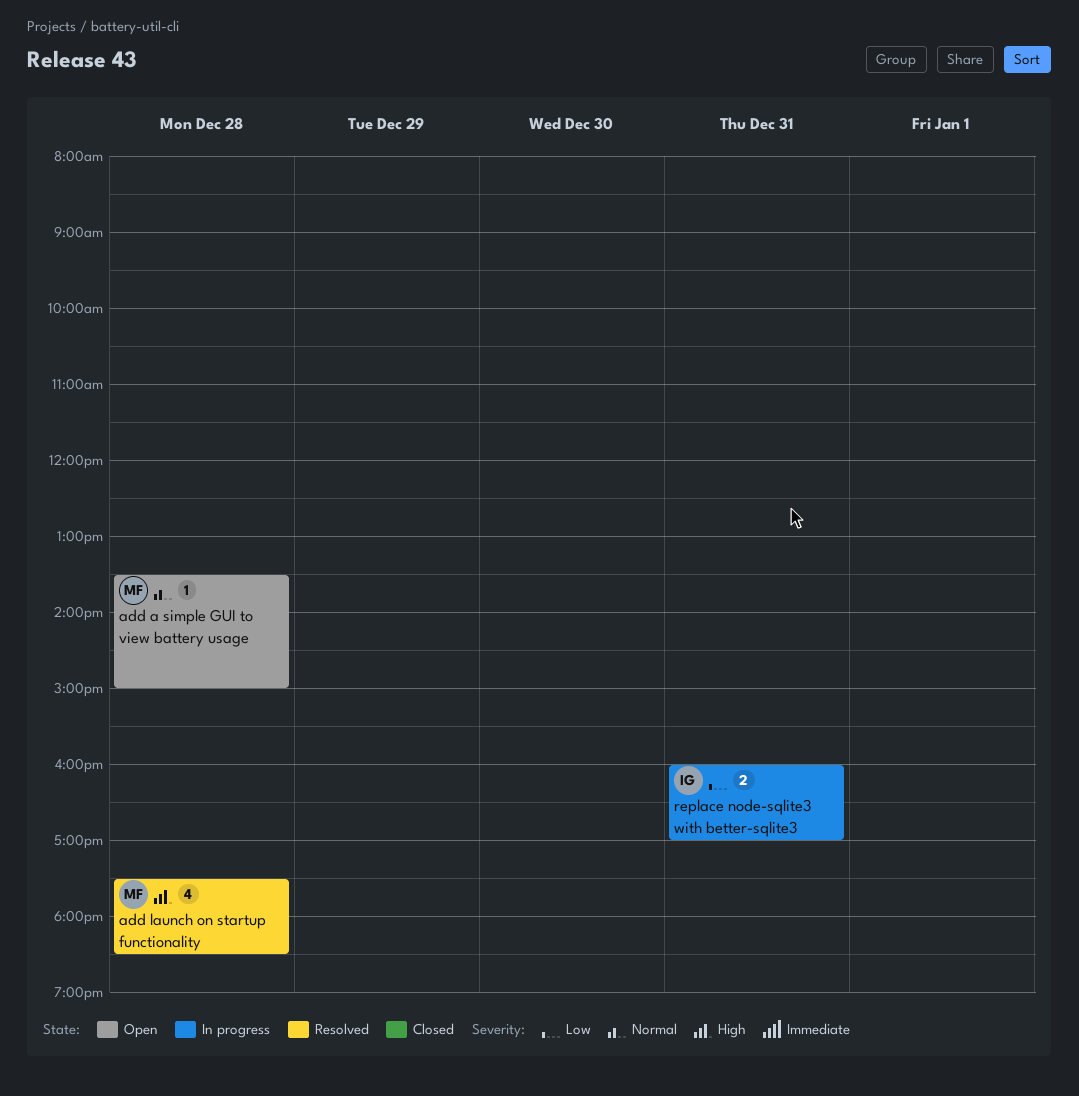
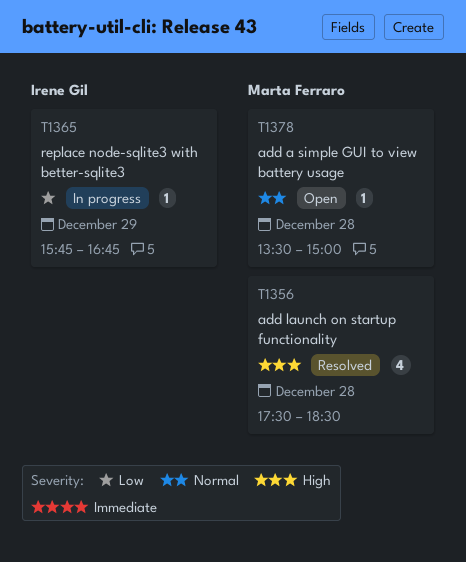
replace node-sqlite3 with better-sqlite3, estimate: 2 -> 1
replace node-sqlite3 with better-sqlite3, day: Dec 31 -> Dec 29
replace node-sqlite3 with better-sqlite3, begins: 16:00 -> 15:45
replace node-sqlite3 with better-sqlite3, ends: 17:00 -> 16:45

